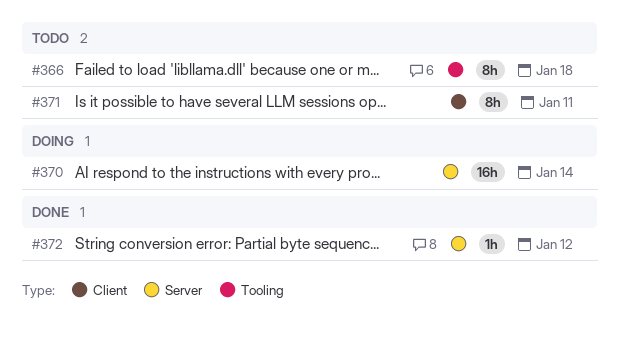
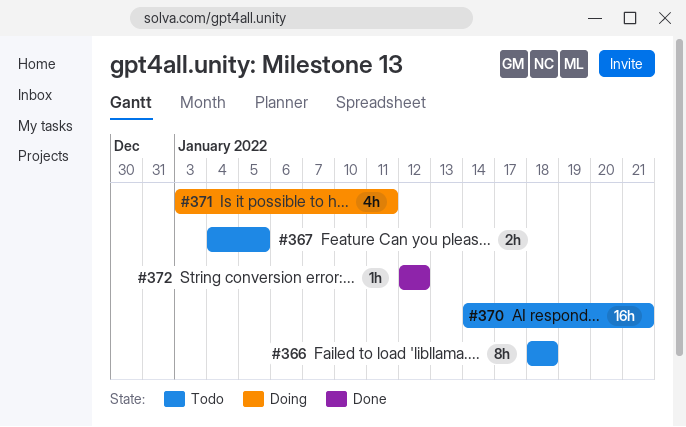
#367: none -> present
#370, status: Doing -> Todo
#370, due: Jan 14 -> Jan 21
#371, status: Todo -> Doing
#371, estimate: 8h -> 4h

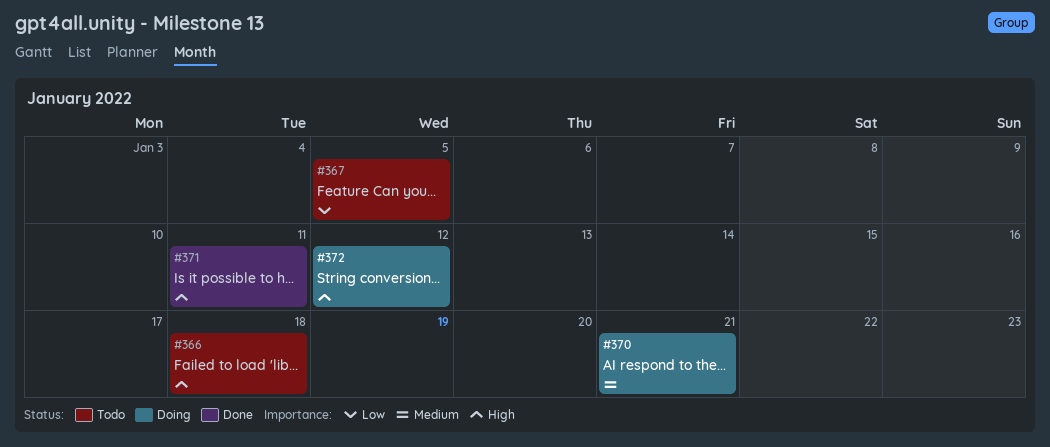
#370, status: Todo -> Doing
#371, status: Doing -> Done
#372, status: Done -> Doing

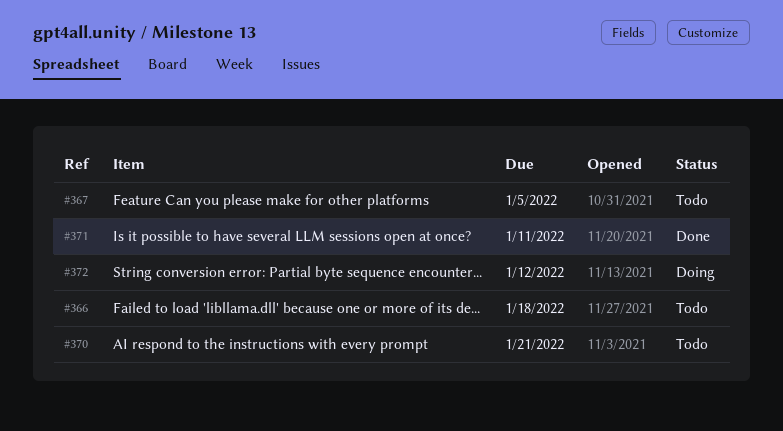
#370, status: Doing -> Todo

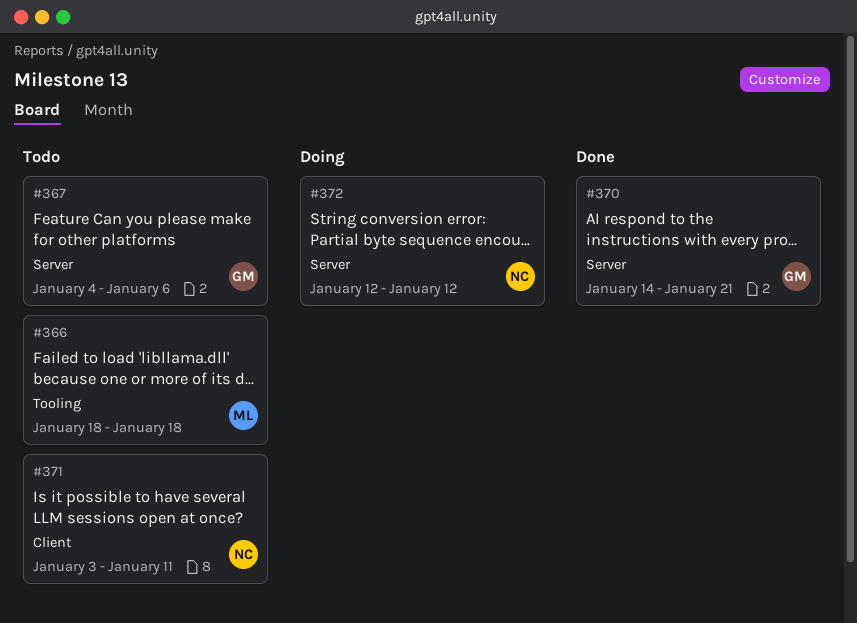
#367, due: Jan 5 -> Jan 6
#370, status: Todo -> Done
#371, status: Done -> Todo

